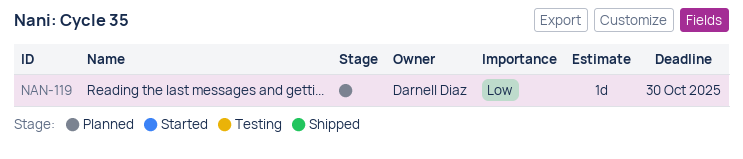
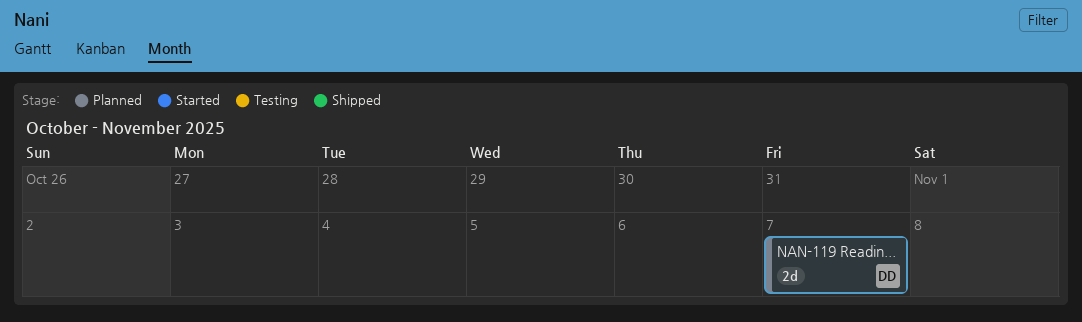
NAN-119, estimate: 1d -> 2d
NAN-119, due: Oct 30 -> Nov 7

